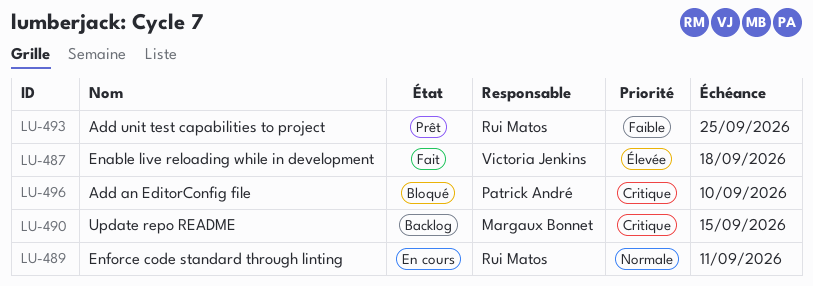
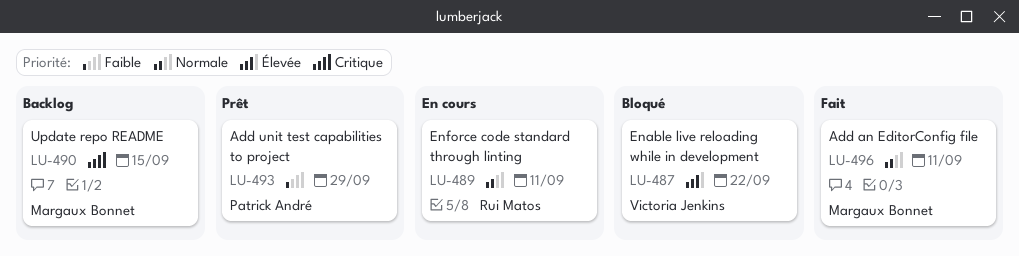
LU-487, status: Fait -> Bloqué
LU-487, due: Sep 18 -> Sep 22
LU-493, owner: Rui Matos -> Patrick André
LU-493, due: Sep 25 -> Sep 29
LU-496, status: Bloqué -> Fait
LU-496, owner: Patrick André -> Margaux Bonnet
LU-496, priority: Critique -> Normale
LU-496, due: Sep 10 -> Sep 11

